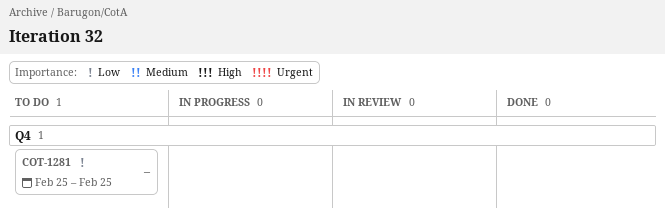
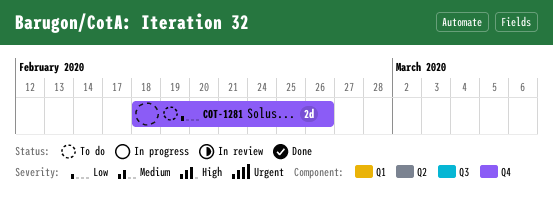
COT-1281, start: Feb 25 -> Feb 18
COT-1281, due: Feb 25 -> Feb 26

